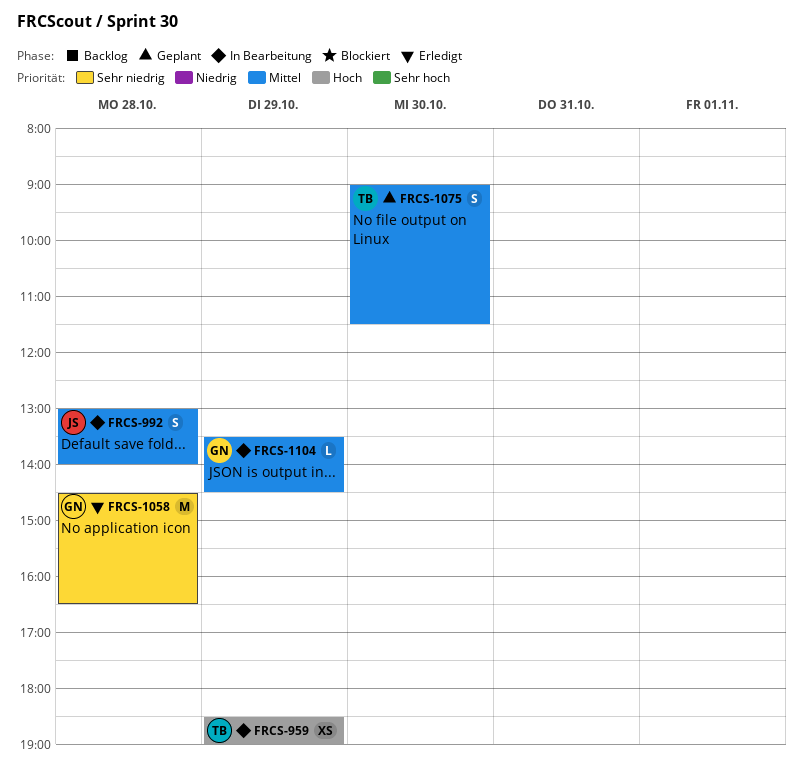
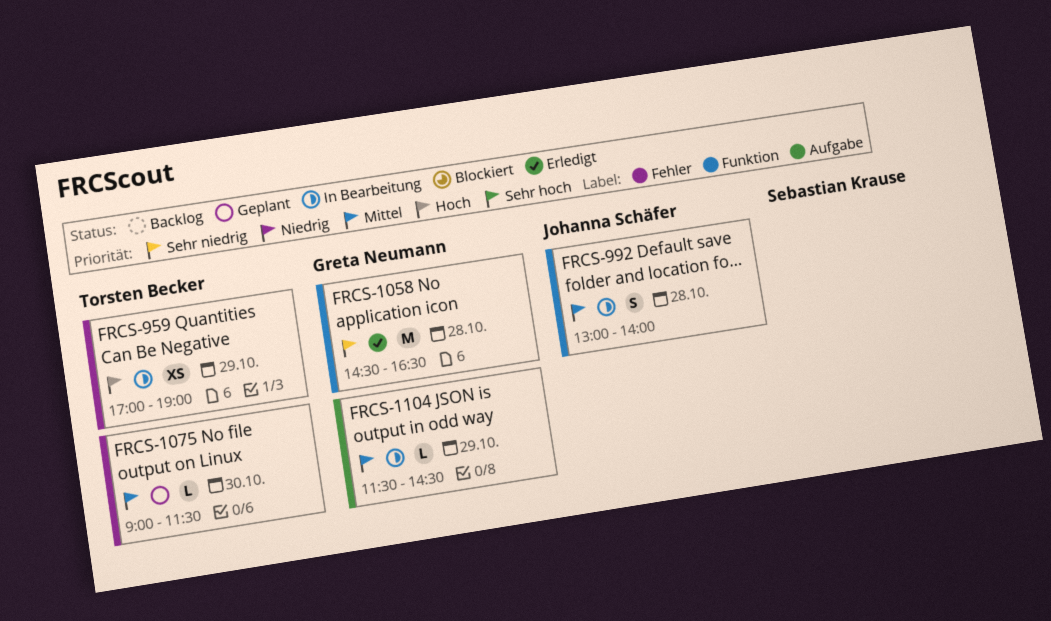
FRCS-959, begins: 18:30 -> 17:00
FRCS-1075, estimate: S -> L
FRCS-1104, begins: 13:30 -> 11:30

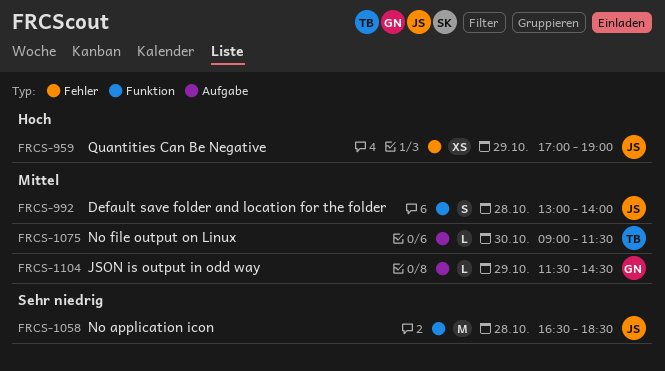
FRCS-959, owner: Torsten Becker -> Johanna Schäfer
FRCS-1058, owner: Greta Neumann -> Johanna Schäfer
FRCS-1058, begins: 14:30 -> 16:30
FRCS-1058, ends: 16:30 -> 18:30
FRCS-1075, label: Fehler -> Aufgabe

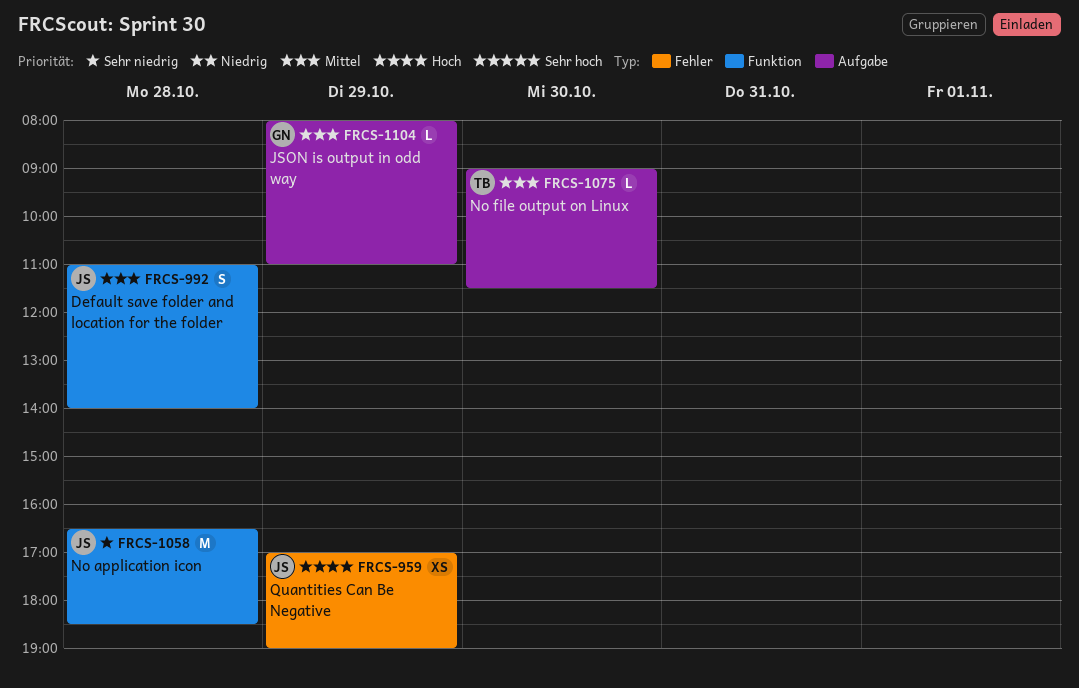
FRCS-992, begins: 13:00 -> 11:00
FRCS-1104, begins: 11:30 -> 08:00
FRCS-1104, ends: 14:30 -> 11:00

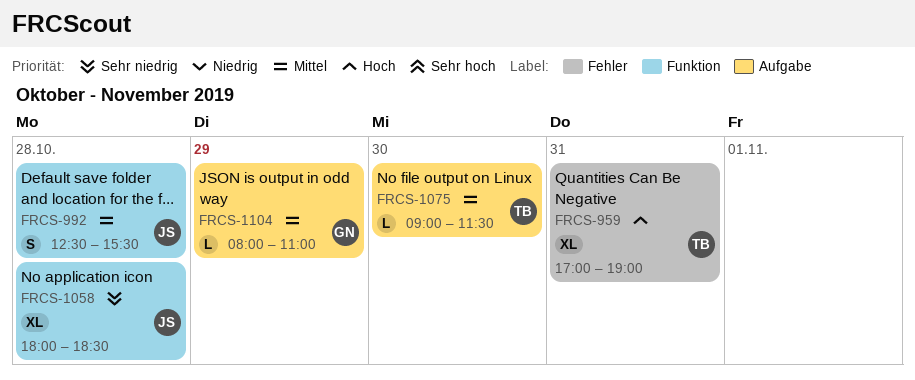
FRCS-959, owner: JS -> TB
FRCS-959, estimate: XS -> XL
FRCS-959, day: Oct 29 -> Oct 31
FRCS-992, begins: 11:00 -> 12:30
FRCS-992, ends: 14:00 -> 15:30
FRCS-1058, estimate: M -> XL
FRCS-1058, begins: 16:30 -> 18:00

